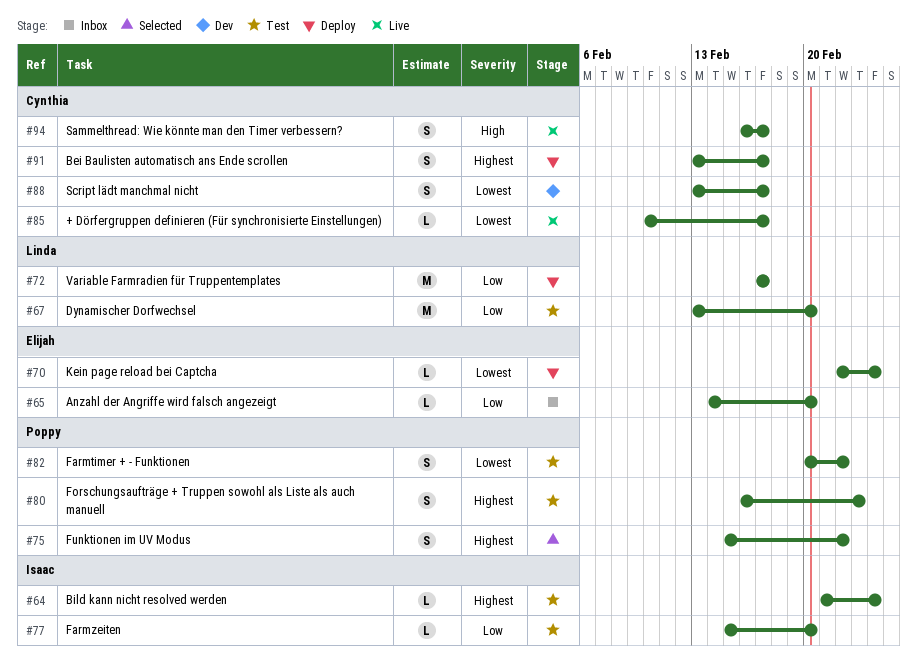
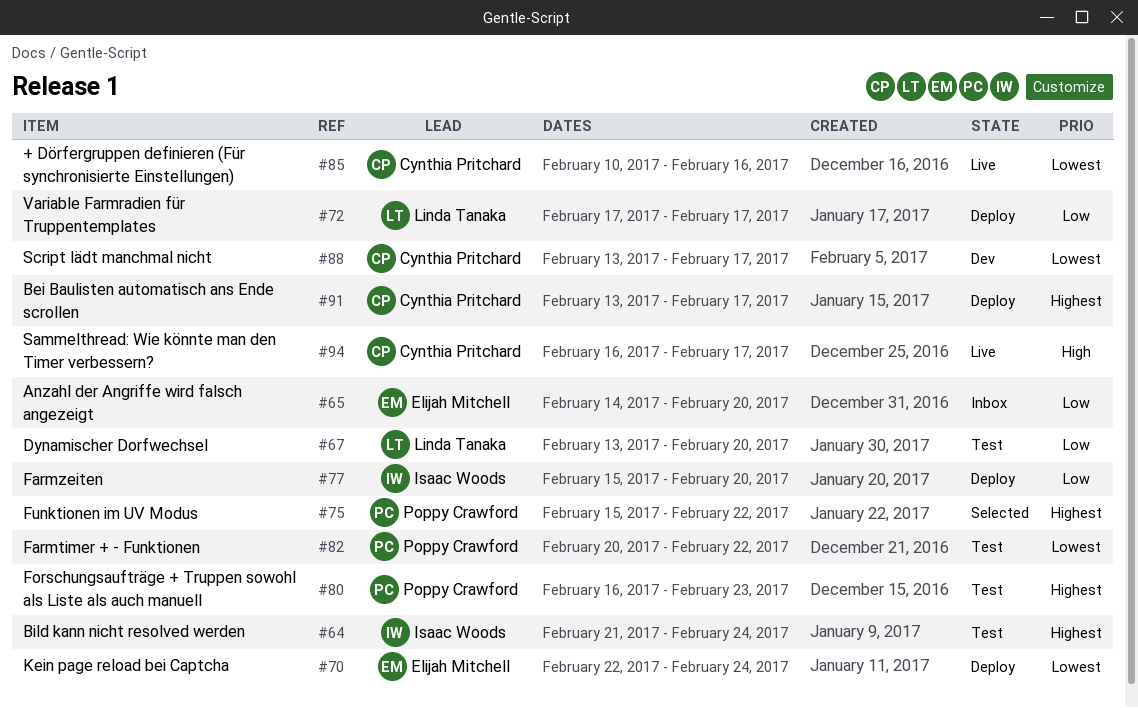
#77, status: Test -> Deploy
#85, due: Feb 17 -> Feb 16

